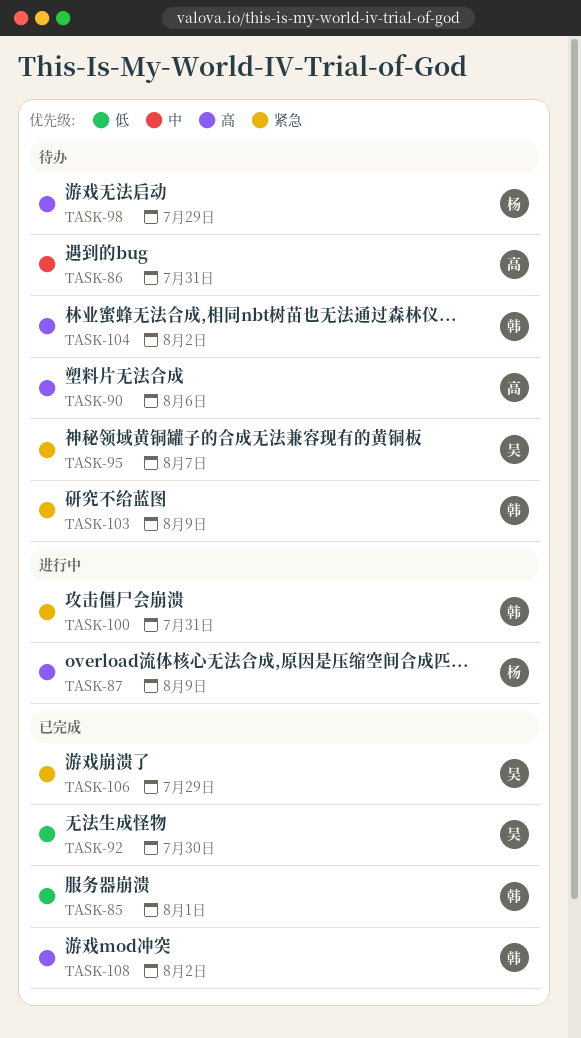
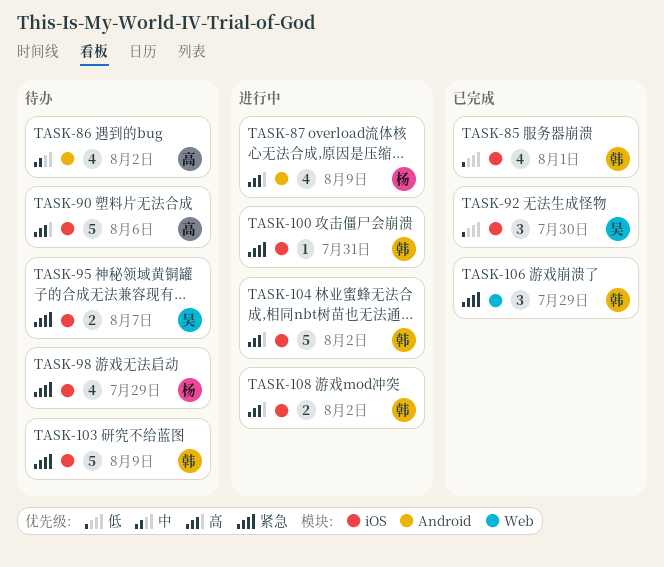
TASK-86, due: Jul 31 -> Aug 2
TASK-98, priority: 高 -> 紧急
TASK-104, status: 待办 -> 进行中
TASK-106, owner: 吴 -> 韩
TASK-108, status: 已完成 -> 进行中

